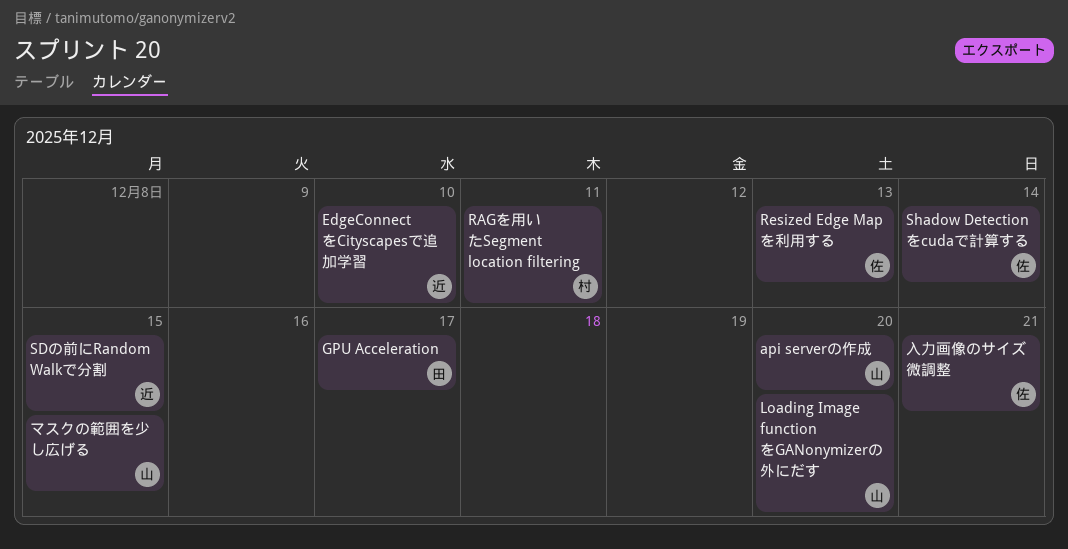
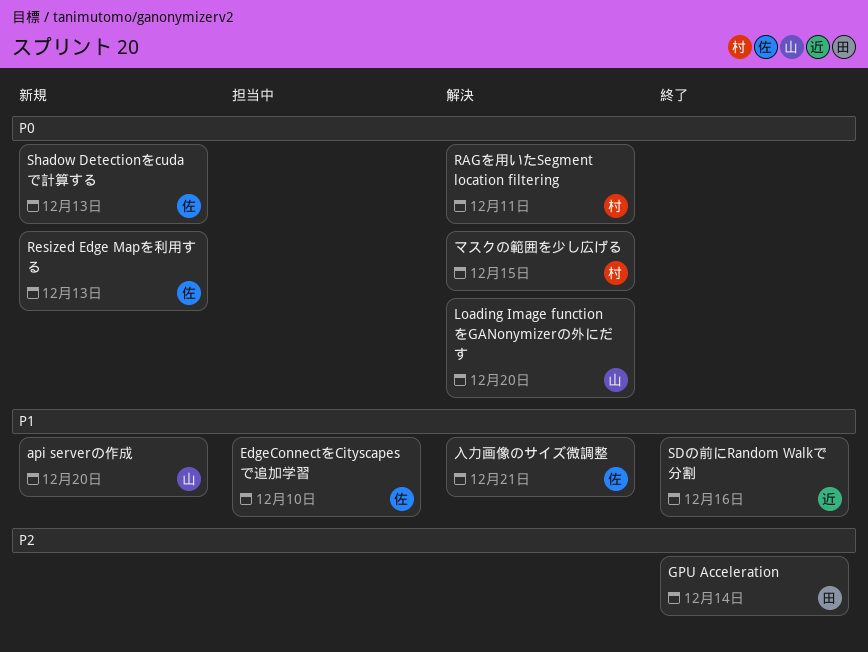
EdgeConnectをCityscapesで追加学習, owner: 近 -> 佐
GPU Acceleration, due: Dec 17 -> Dec 14
SDの前にRandom Walkで分割, due: Dec 15 -> Dec 16
Shadow Detectionをcudaで計算する, due: Dec 14 -> Dec 13
マスクの範囲を少し広げる, owner: 山 -> 村

